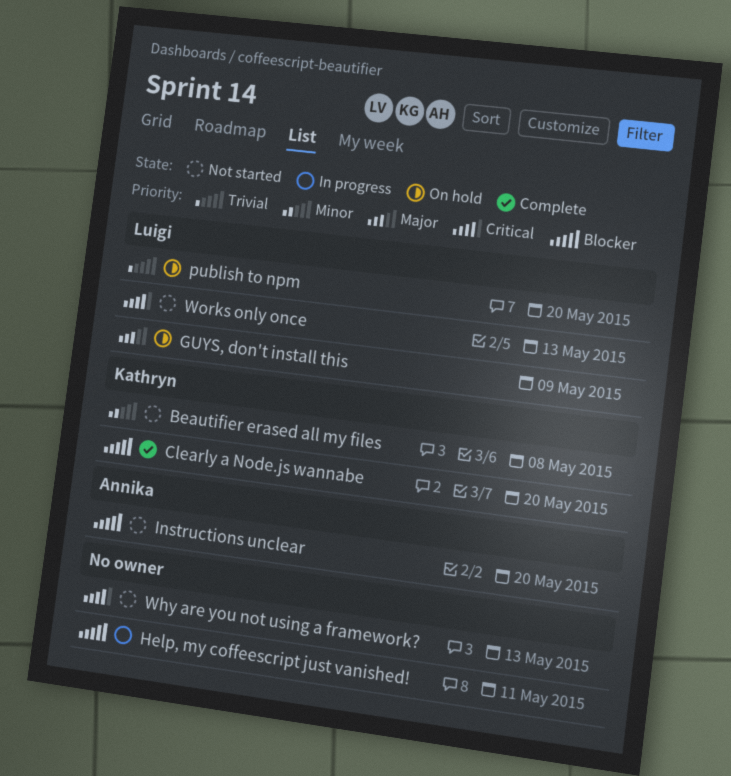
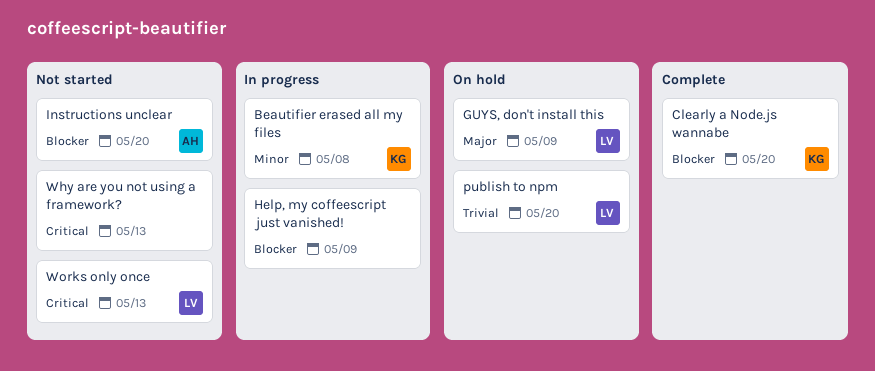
Beautifier erased all my files, status: Not started -> In progress
Help, my coffeescript just vanished!, due: May 11 -> May 9

